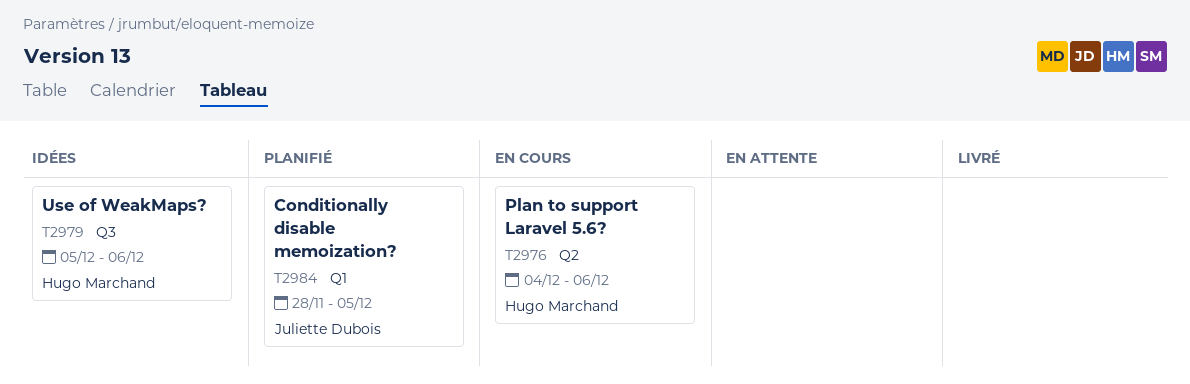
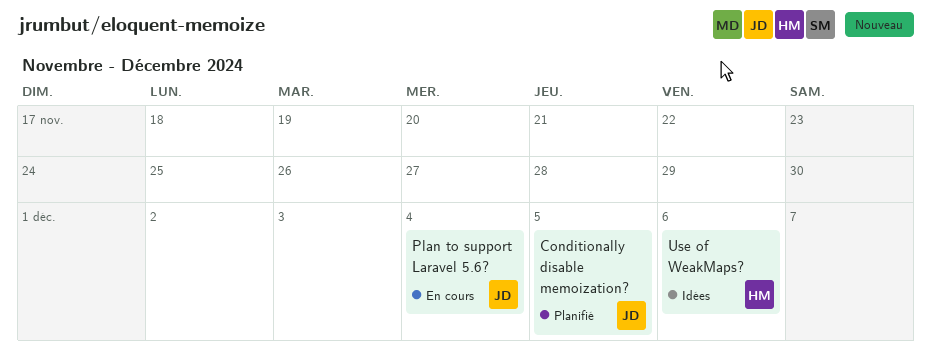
Plan to support Laravel 5.6?, owner: Hugo Marchand -> Juliette Dubois
Plan to support Laravel 5.6?, due: Dec 6 -> Dec 4

